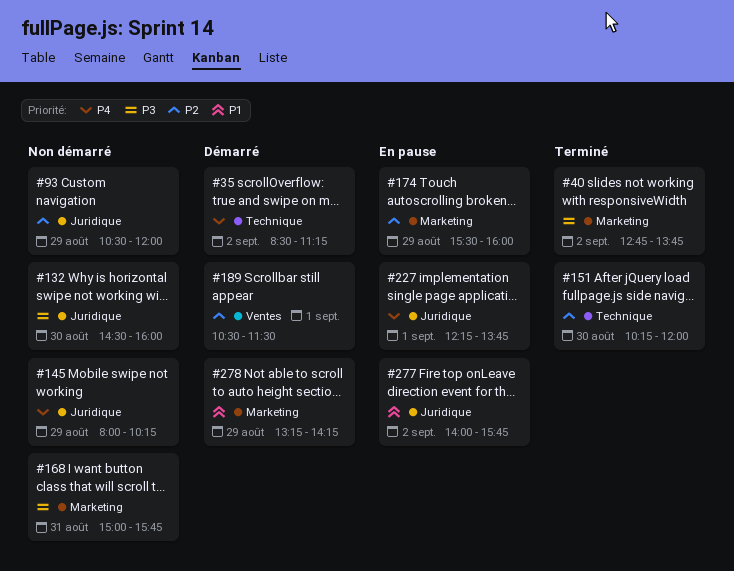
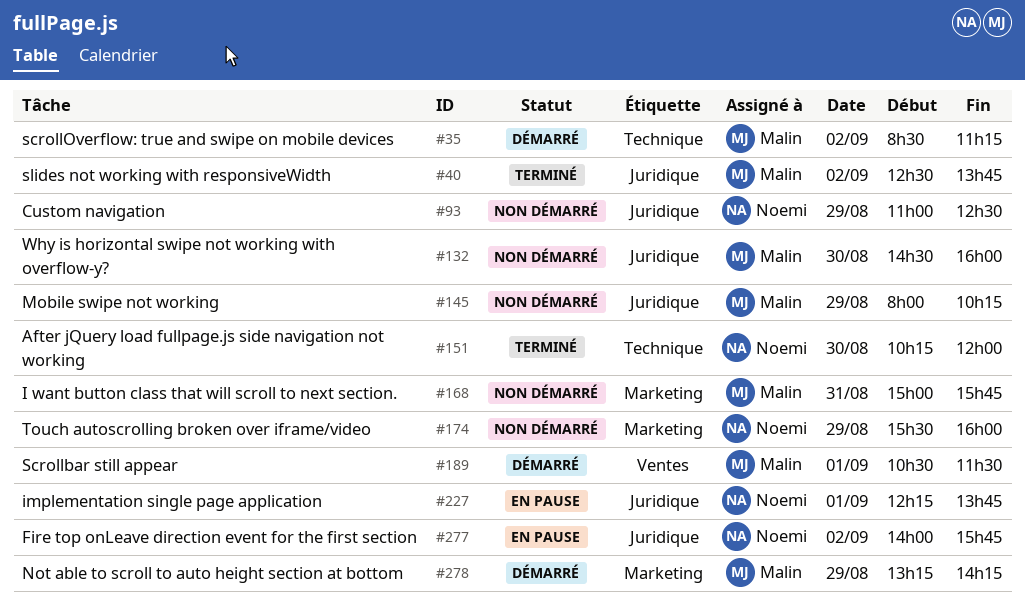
#40, label: Marketing -> Juridique
#40, begins: 12:45 -> 12:30
#93, begins: 10:30 -> 11:00
#93, ends: 12:00 -> 12:30
#174, status: En pause -> Non démarré

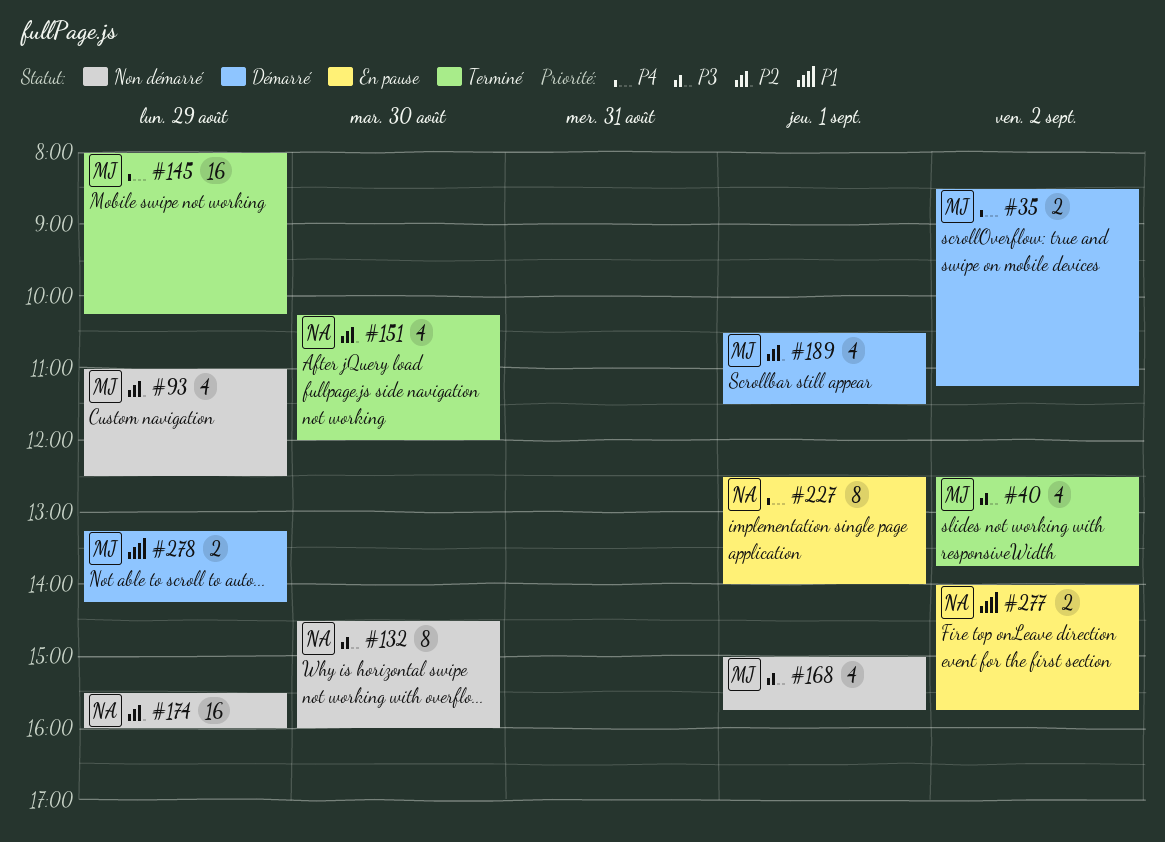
#93, owner: Noemi -> Malin
#132, owner: Malin -> Noemi
#145, status: Non démarré -> Terminé
#168, day: Aug 31 -> Sep 1
#227, begins: 12:15 -> 12:30
#227, ends: 13:45 -> 14:00

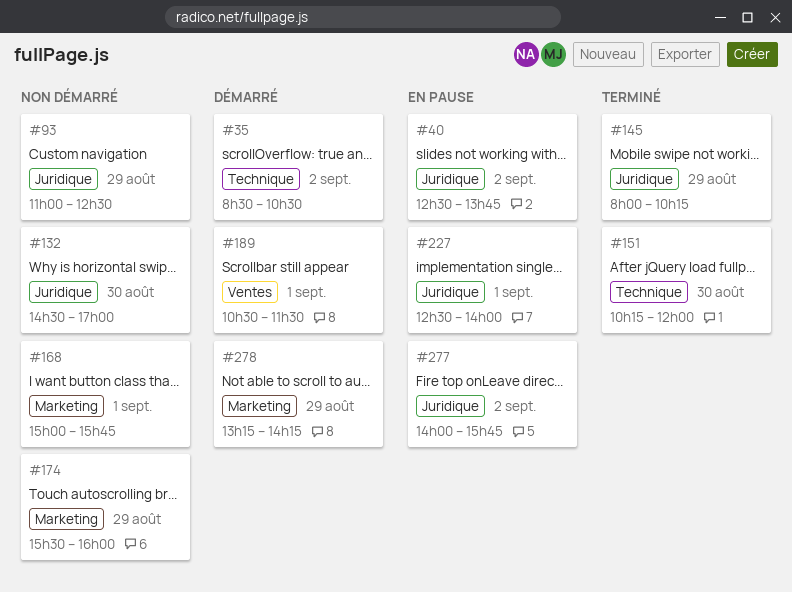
#35, ends: 11:15 -> 10:30
#40, status: Terminé -> En pause
#132, ends: 16:00 -> 17:00

